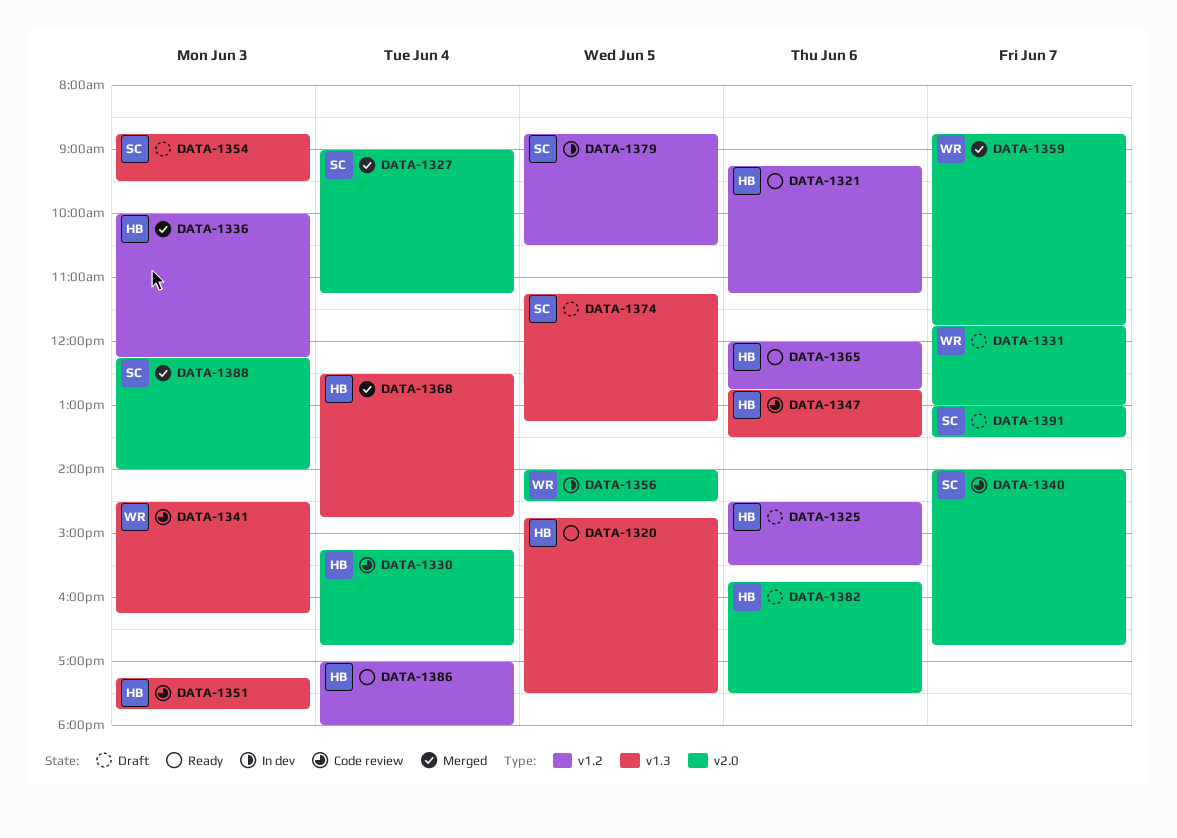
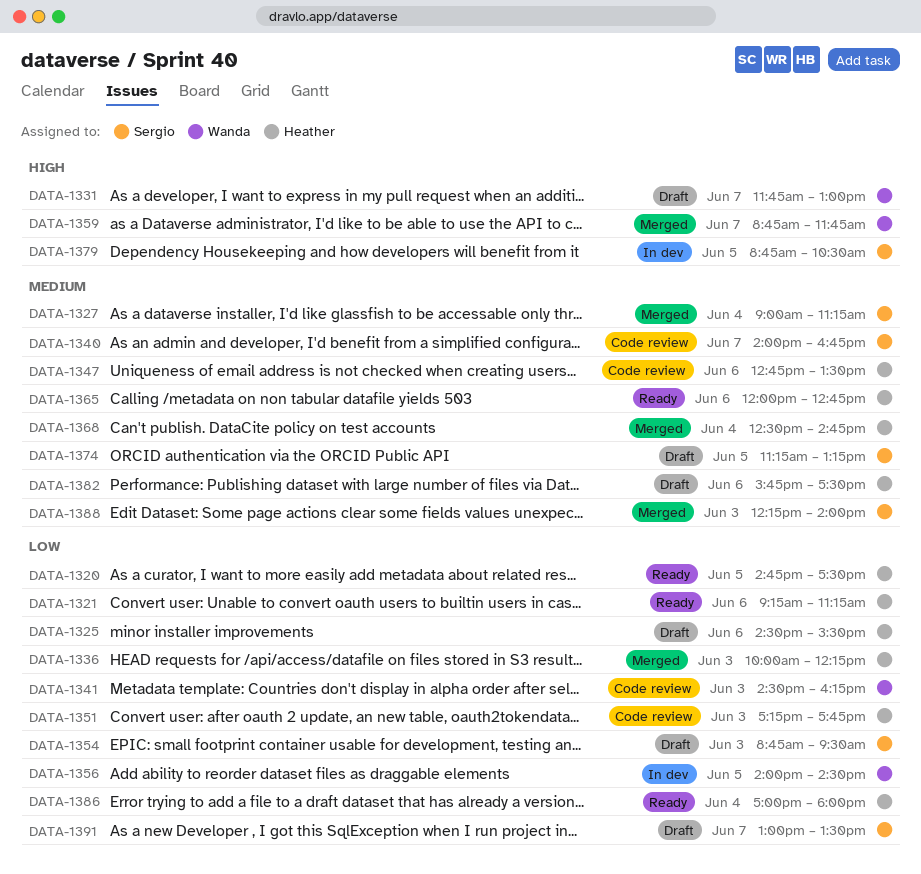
DATA-1330: present -> none

